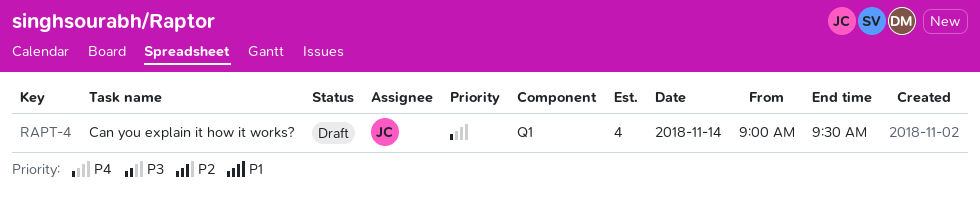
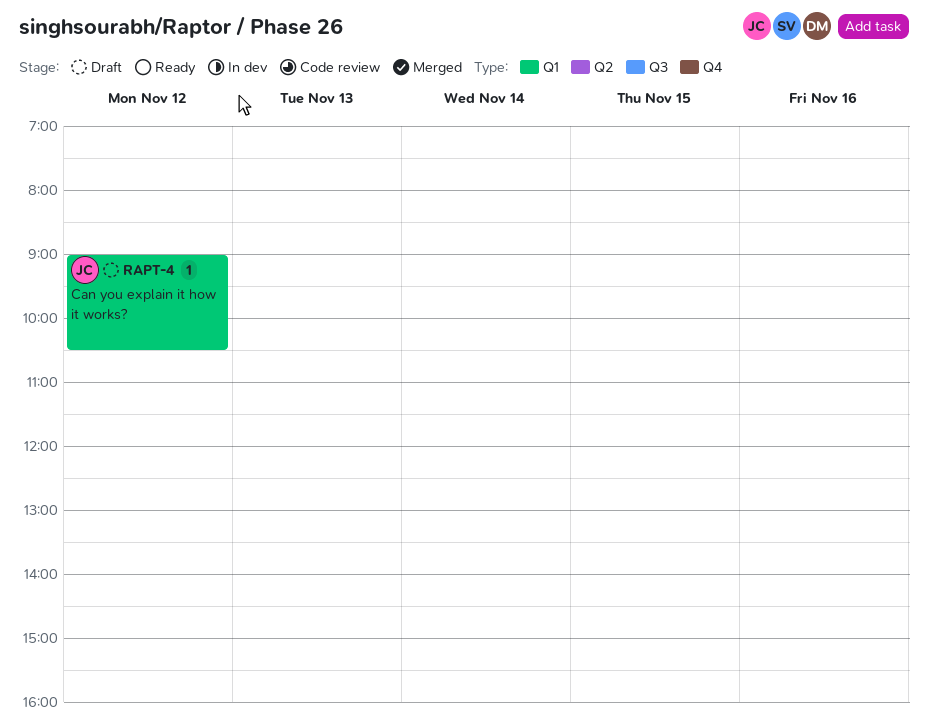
RAPT-4, estimate: 4 -> 1
RAPT-4, day: Nov 14 -> Nov 12
RAPT-4, ends: 09:30 -> 10:30

